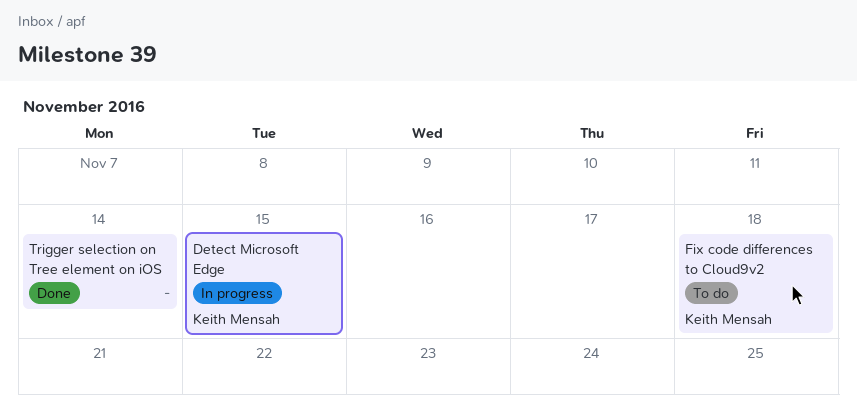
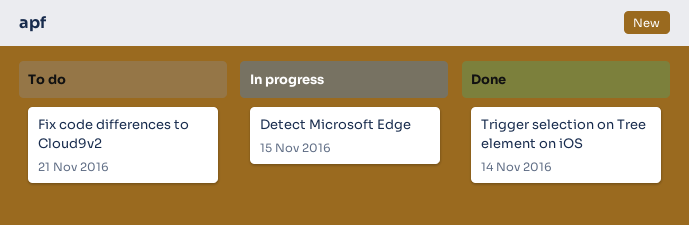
Fix code differences to Cloud9v2, due: Nov 18 -> Nov 21

